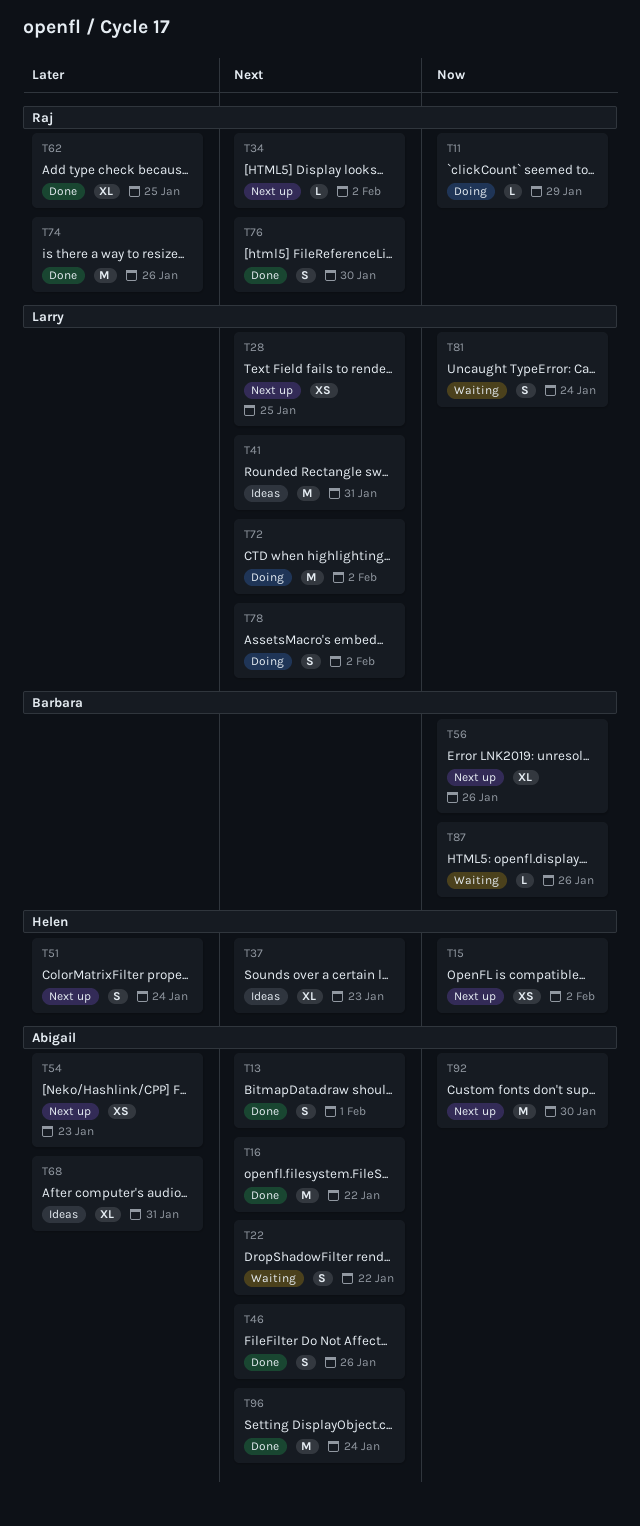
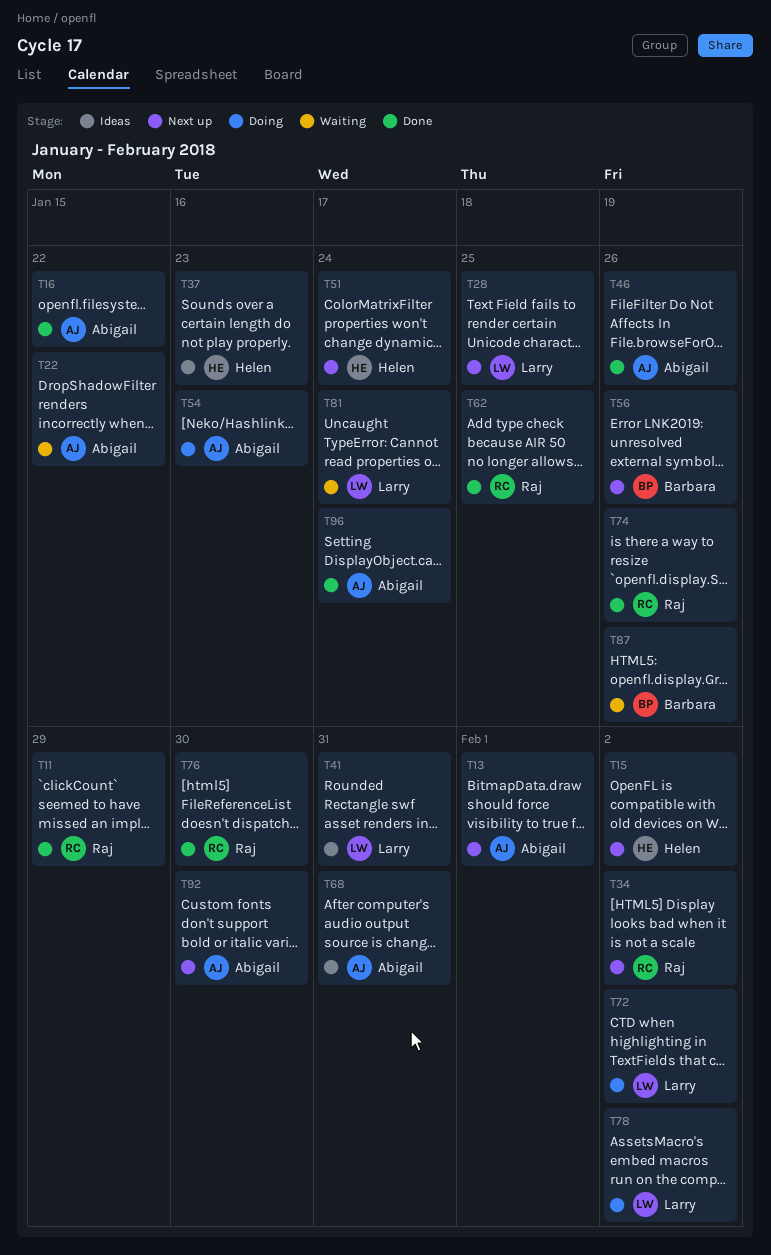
T11, status: Doing -> Done
T13, status: Done -> Next up
T54, status: Next up -> Doing

